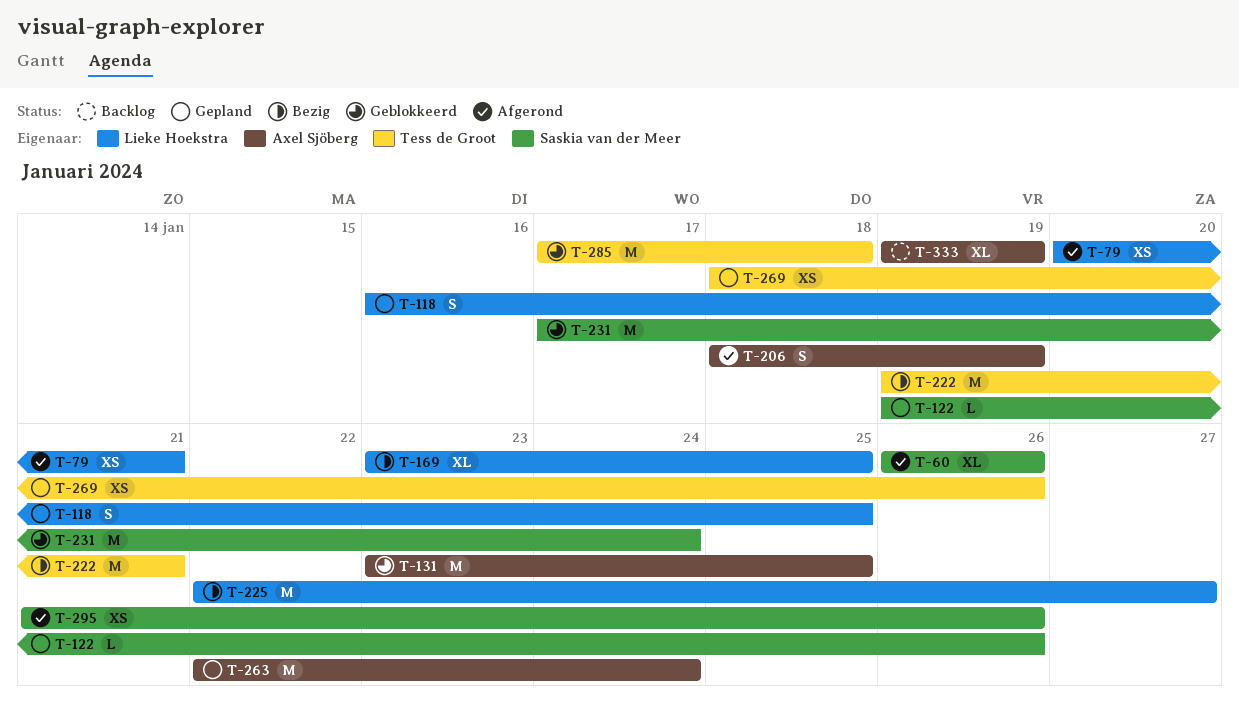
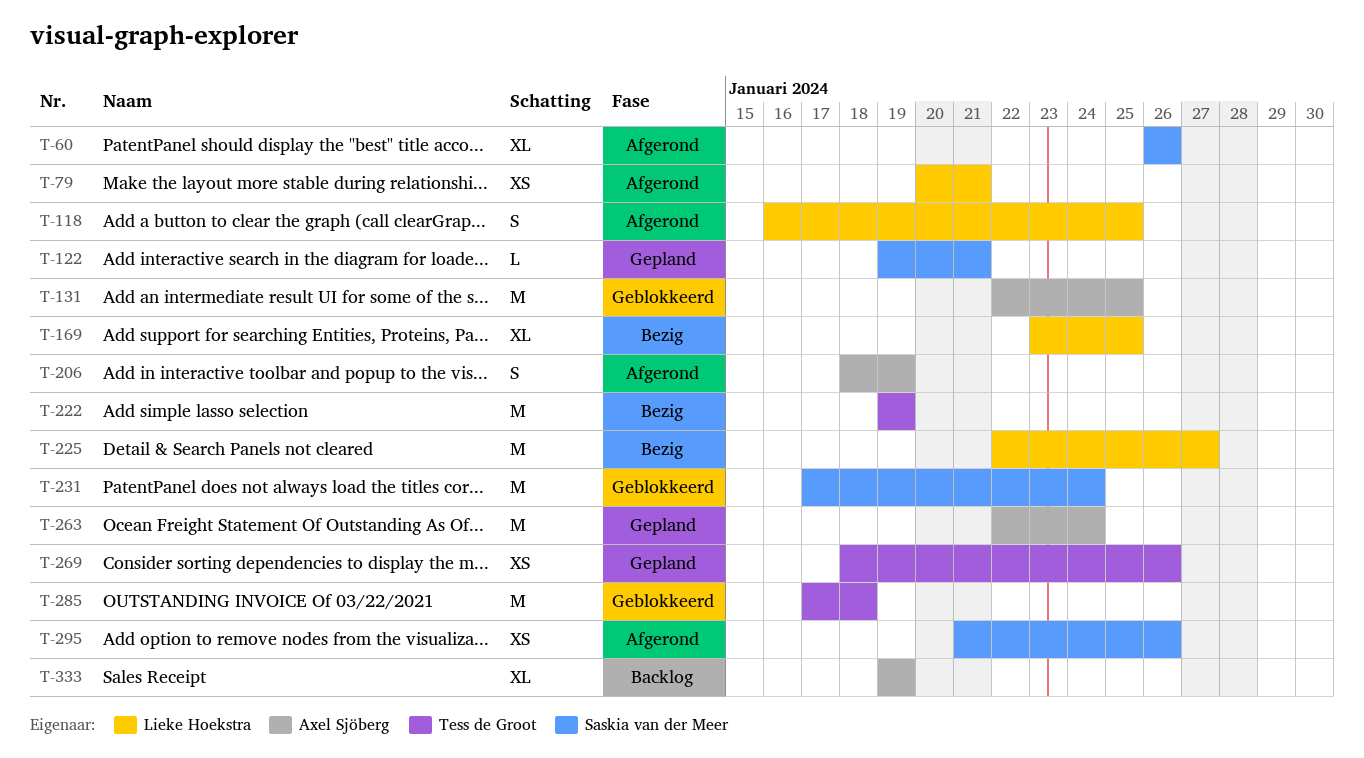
T-118, status: Gepland -> Afgerond
T-122, due: Jan 26 -> Jan 21
T-131, start: Jan 23 -> Jan 22
T-222, due: Jan 21 -> Jan 19

